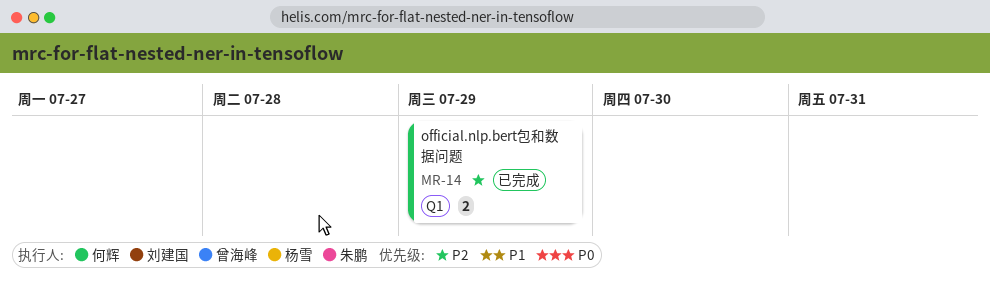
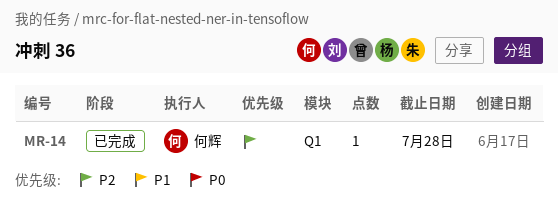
MR-14, estimate: 2 -> 1
MR-14, due: Jul 29 -> Jul 28

